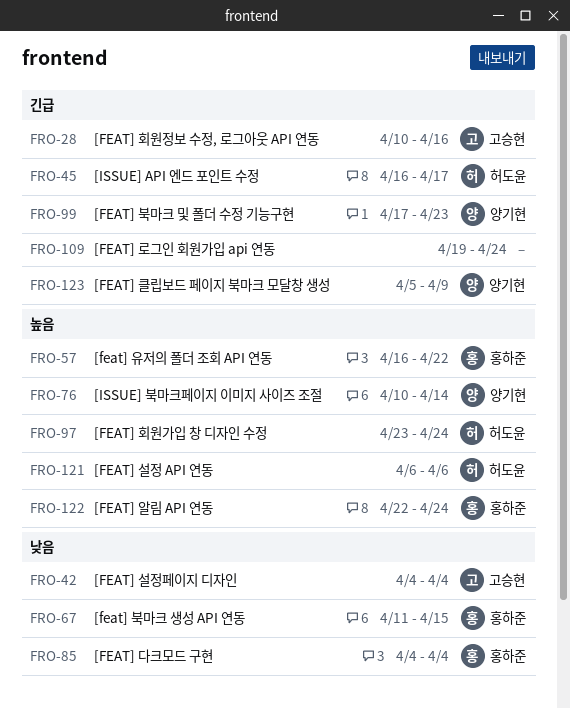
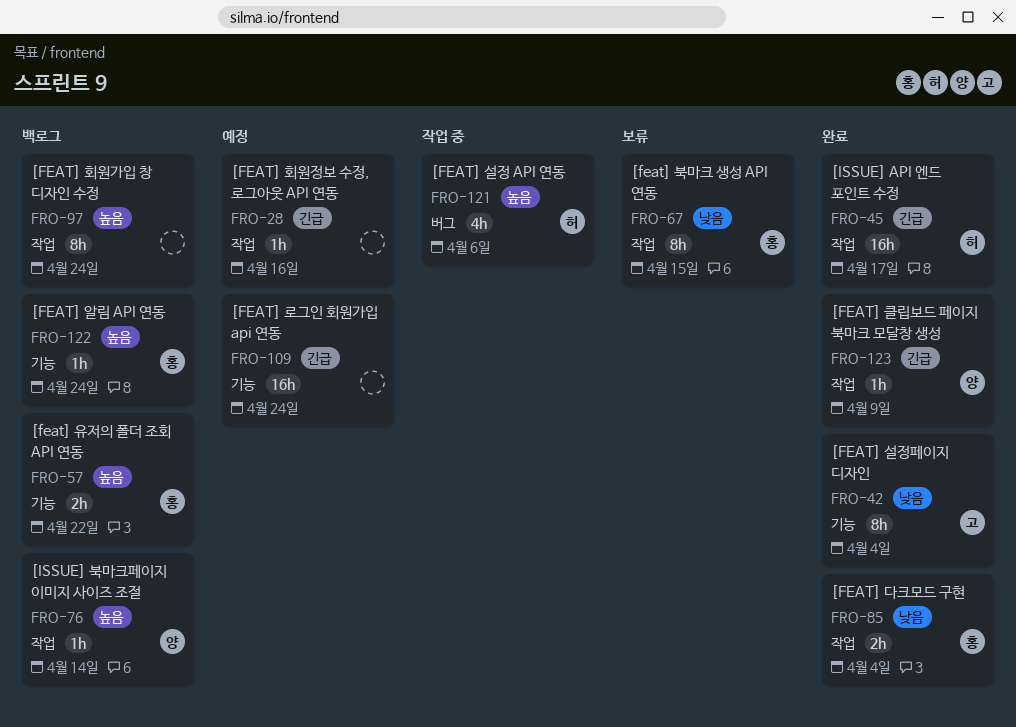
FRO-28, owner: 고승현 -> none
FRO-97, owner: 허도윤 -> none
FRO-99: present -> none

